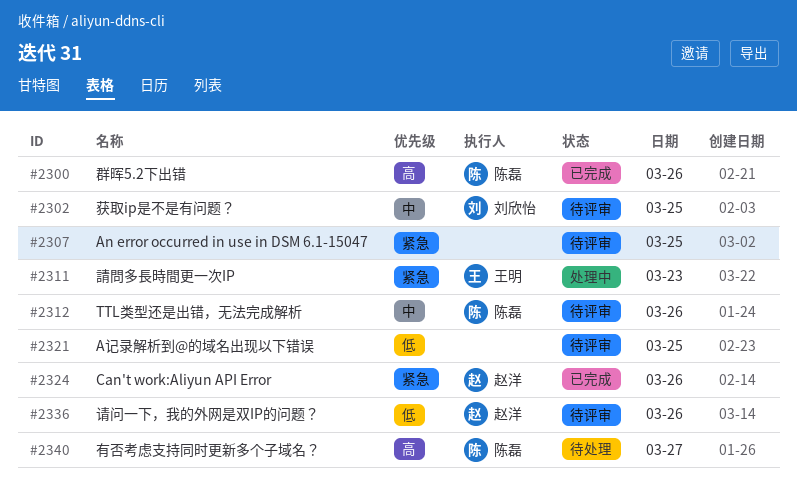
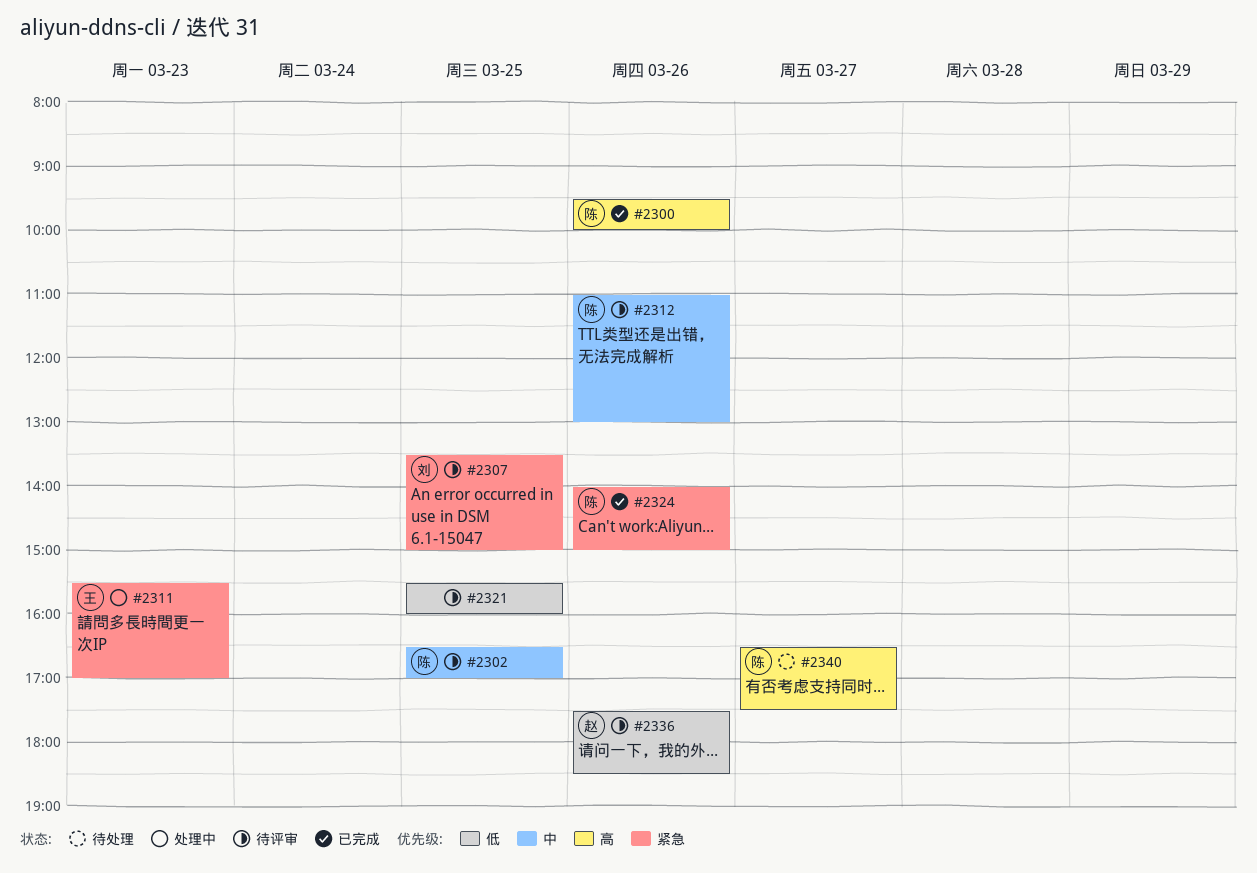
#2302, owner: 刘欣怡 -> 陈磊
#2307, owner: none -> 刘欣怡
#2324, owner: 赵洋 -> 陈磊

